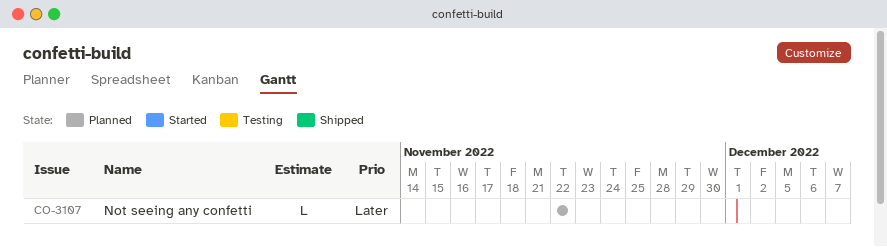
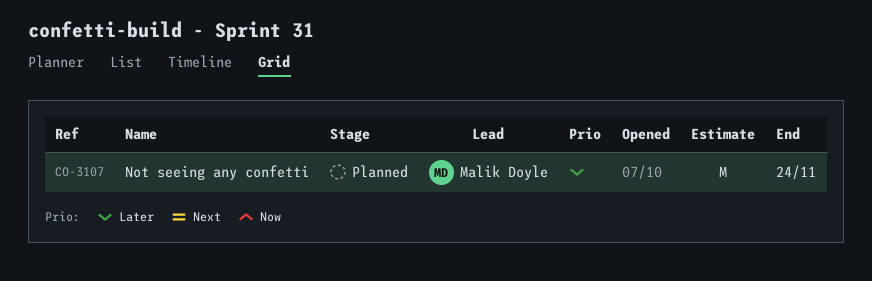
CO-3107, estimate: L -> M
CO-3107, due: Nov 22 -> Nov 24

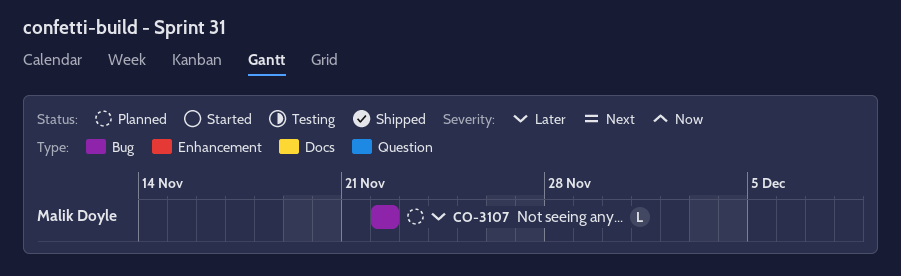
CO-3107, estimate: M -> L
CO-3107, due: Nov 24 -> Nov 22

